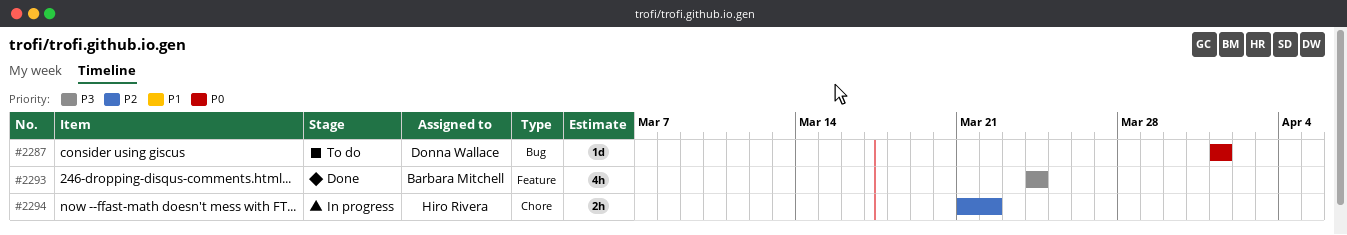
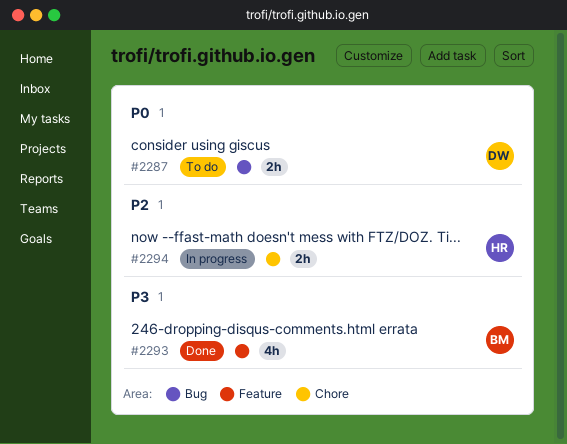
#2287, estimate: 1d -> 2h

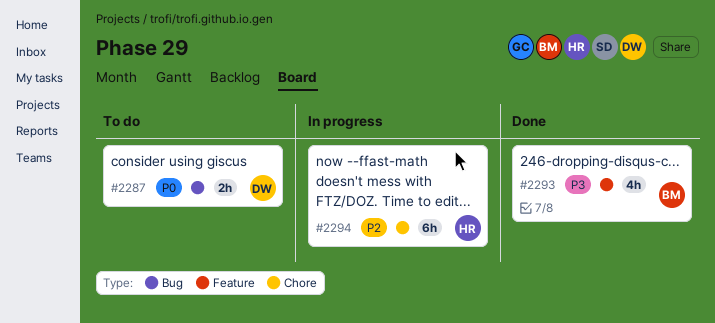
#2294, estimate: 2h -> 6h

